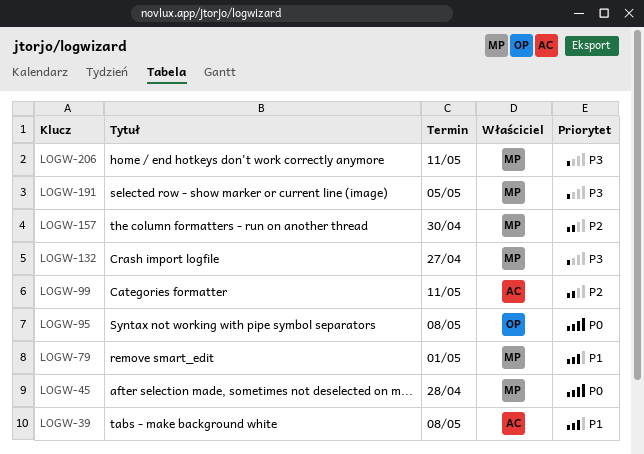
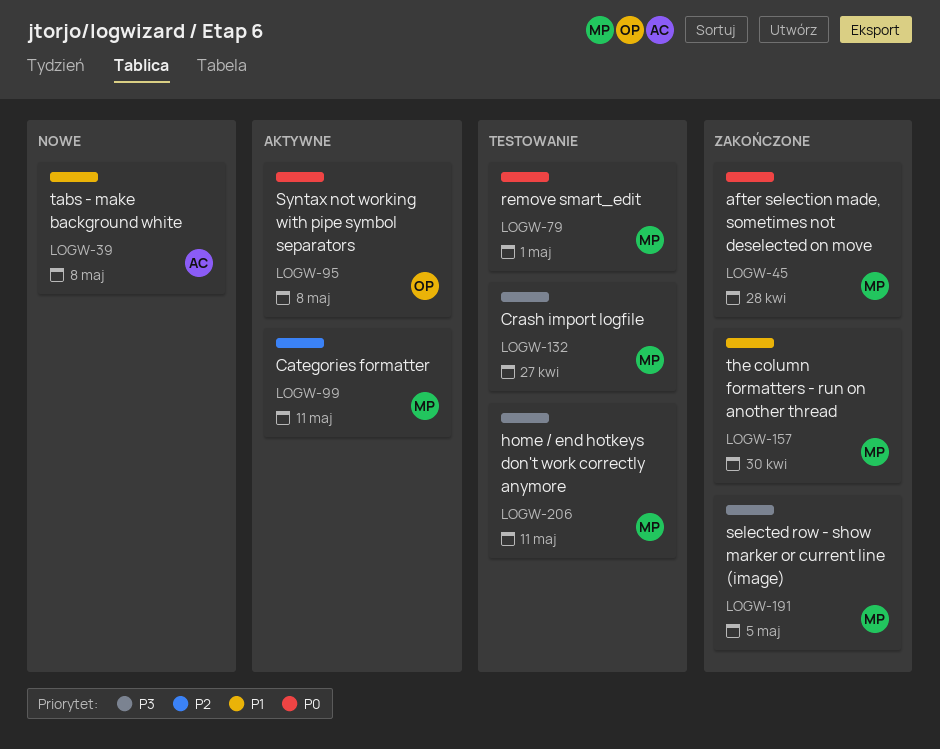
LOGW-79, priority: P1 -> P0
LOGW-99, owner: AC -> MP
LOGW-157, priority: P2 -> P1

